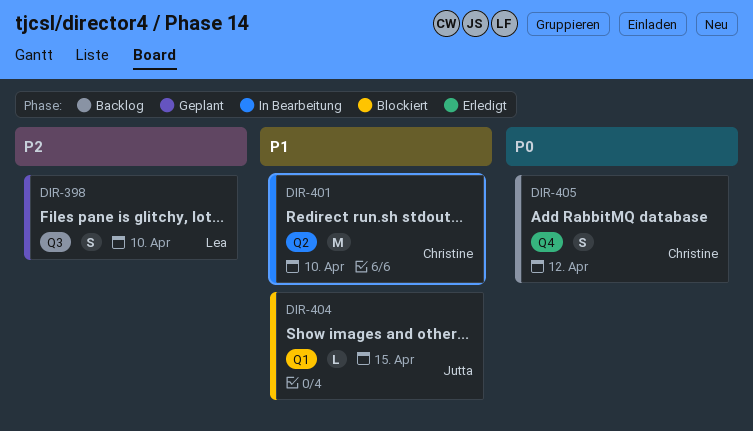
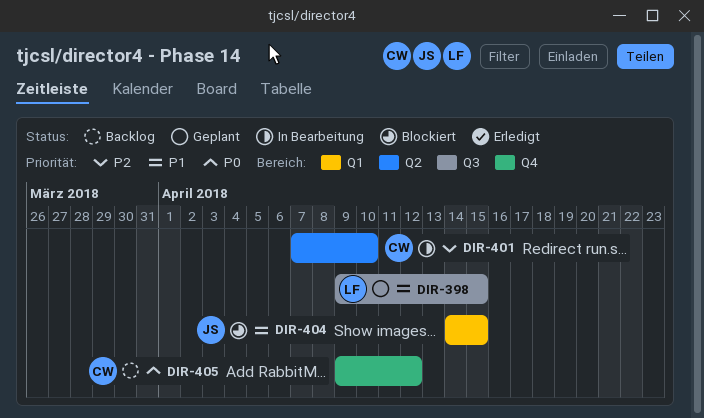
DIR-398, priority: P2 -> P1
DIR-398, due: Apr 10 -> Apr 15
DIR-401, priority: P1 -> P2

